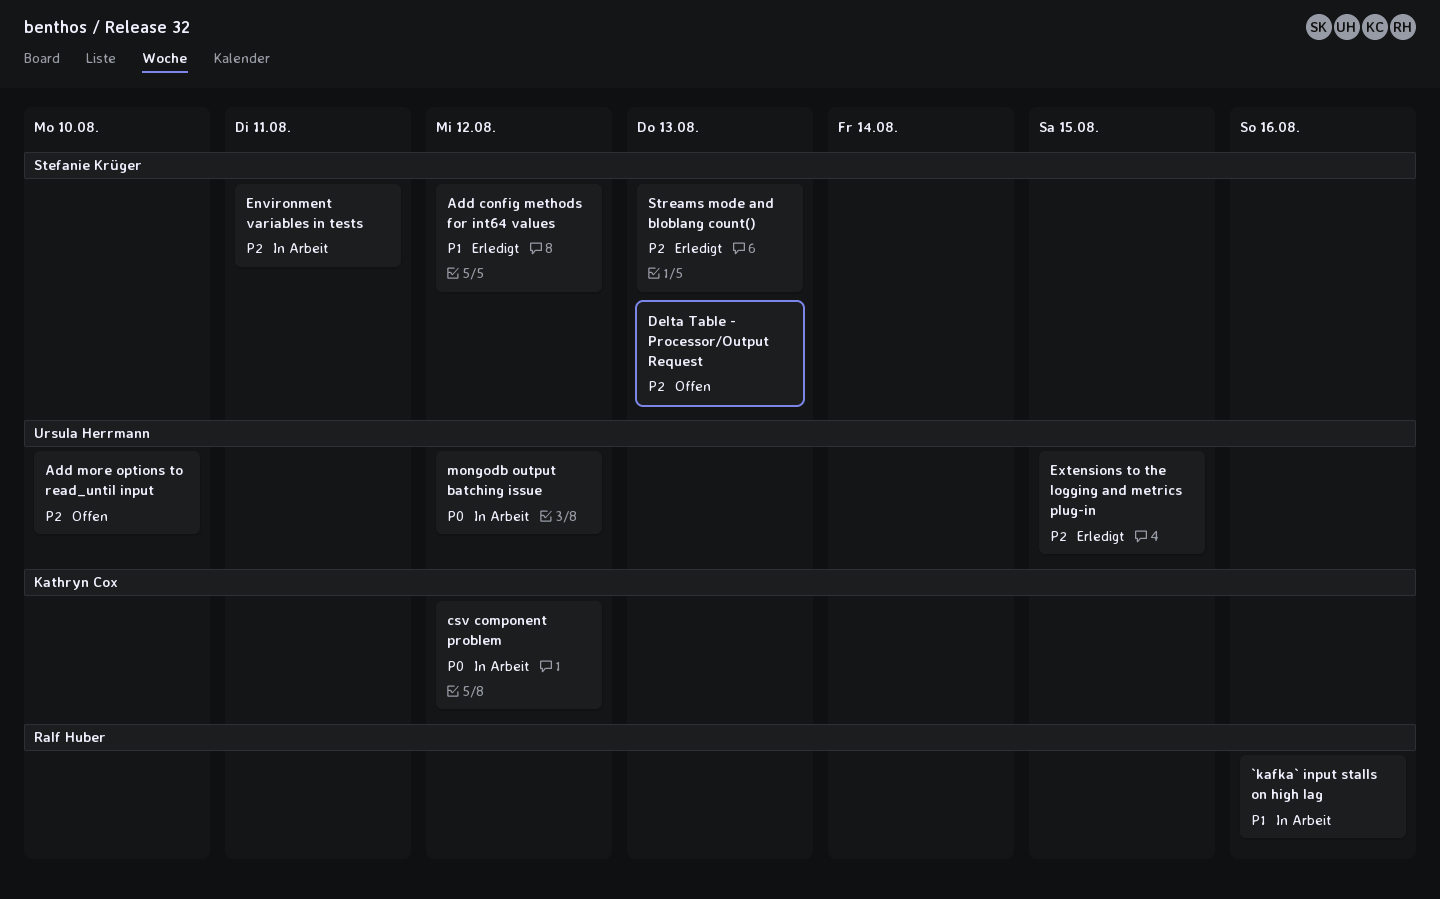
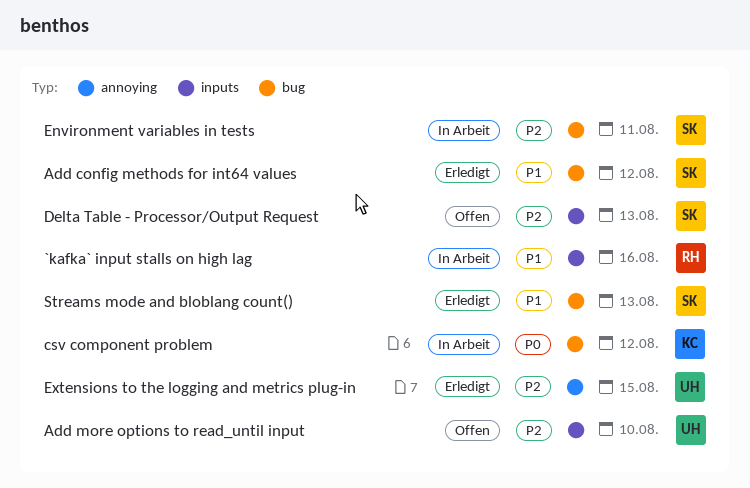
mongodb output batching issue: present -> none
Streams mode and bloblang count(), priority: P2 -> P1

